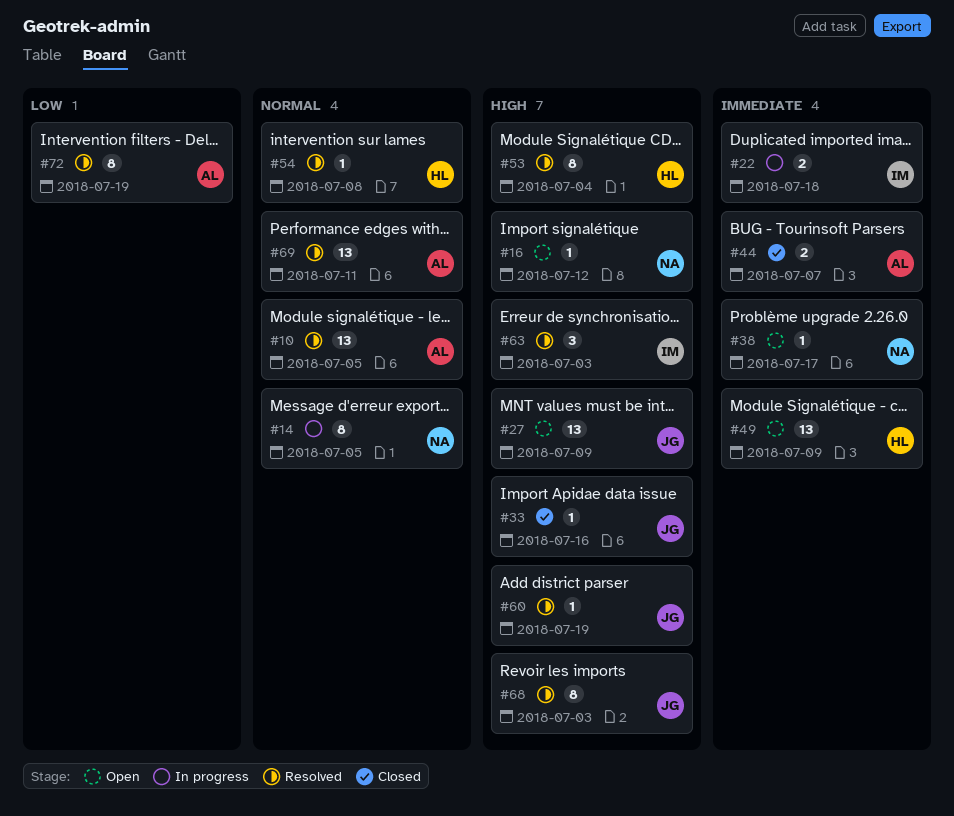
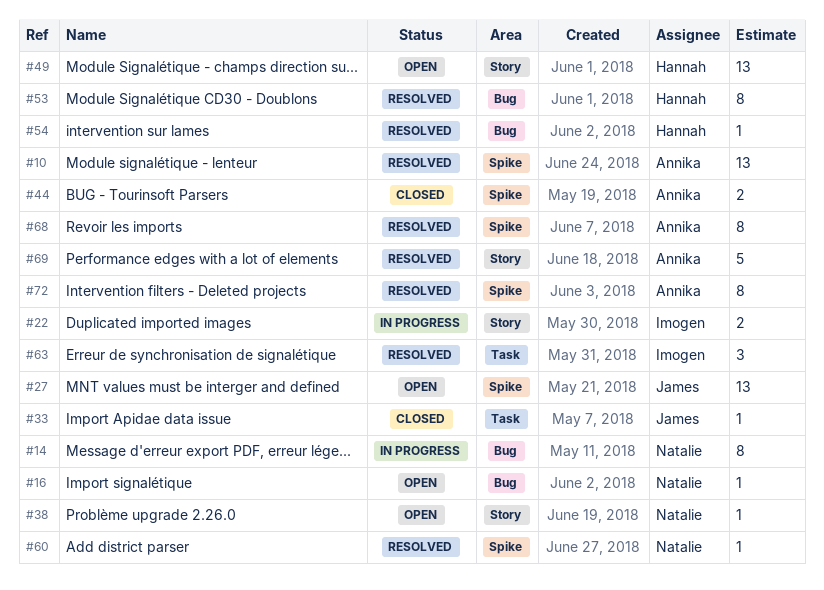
#60, owner: James -> Natalie
#68, owner: James -> Annika
#69, estimate: 13 -> 5

